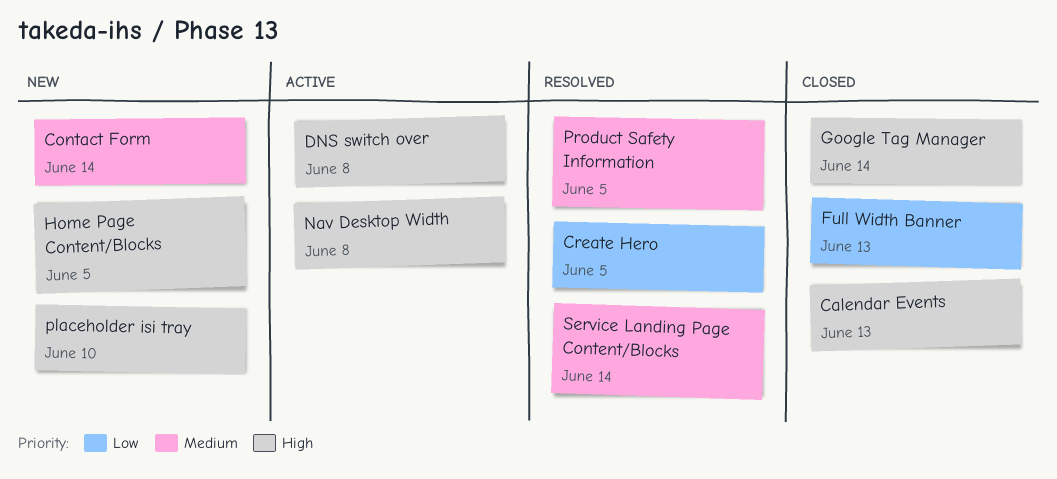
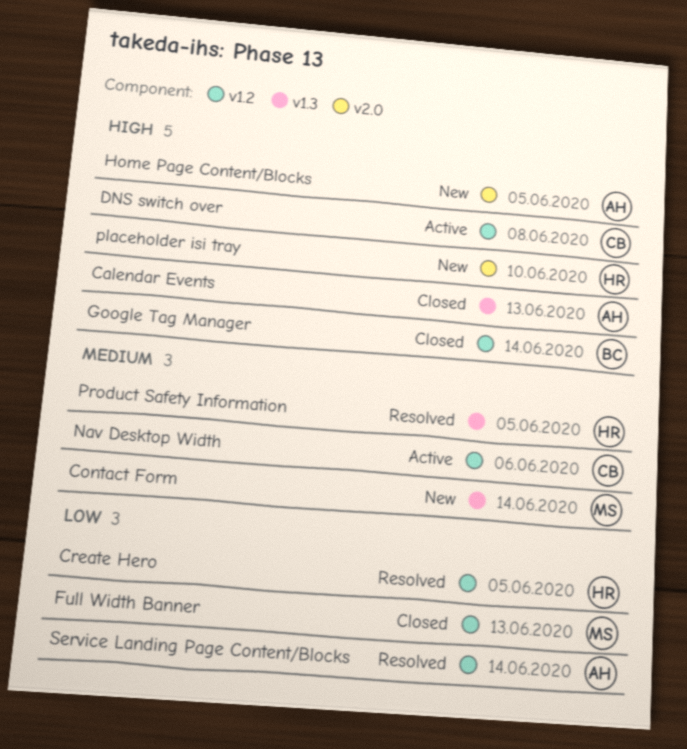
Nav Desktop Width, priority: High -> Medium
Nav Desktop Width, due: Jun 8 -> Jun 6
Service Landing Page Content/Blocks, priority: Medium -> Low

